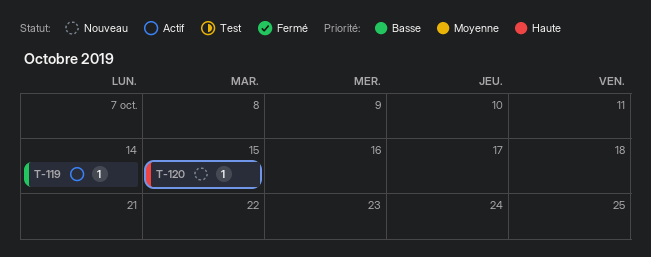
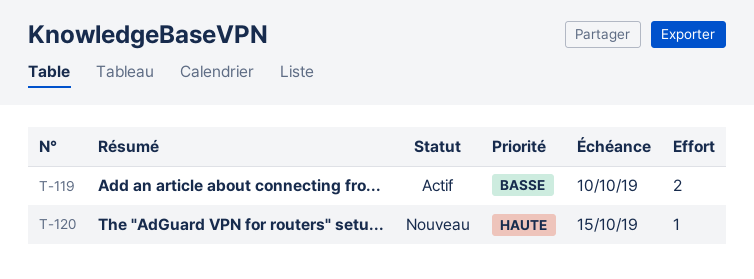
T-119, estimate: 1 -> 2
T-119, due: Oct 14 -> Oct 10

